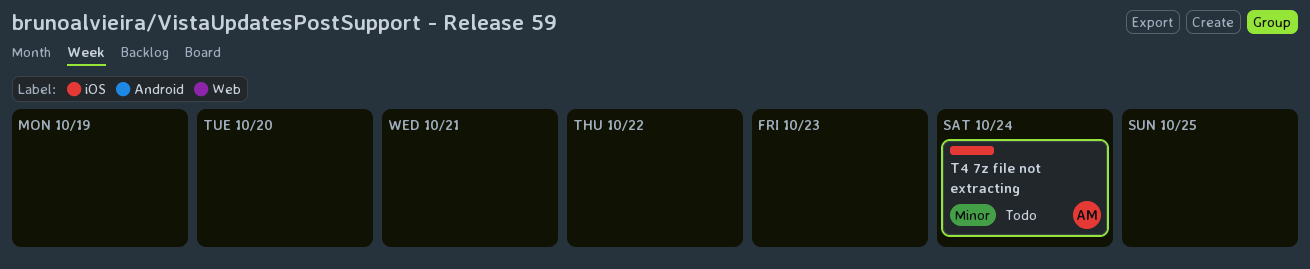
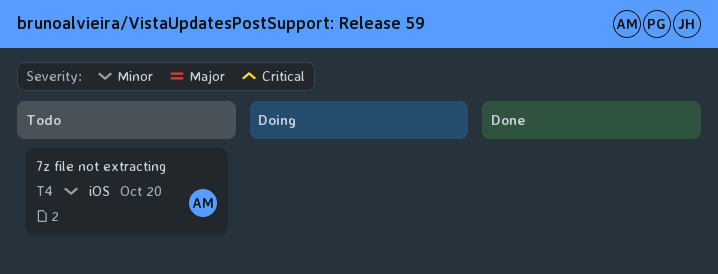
T4, due: Oct 24 -> Oct 20

